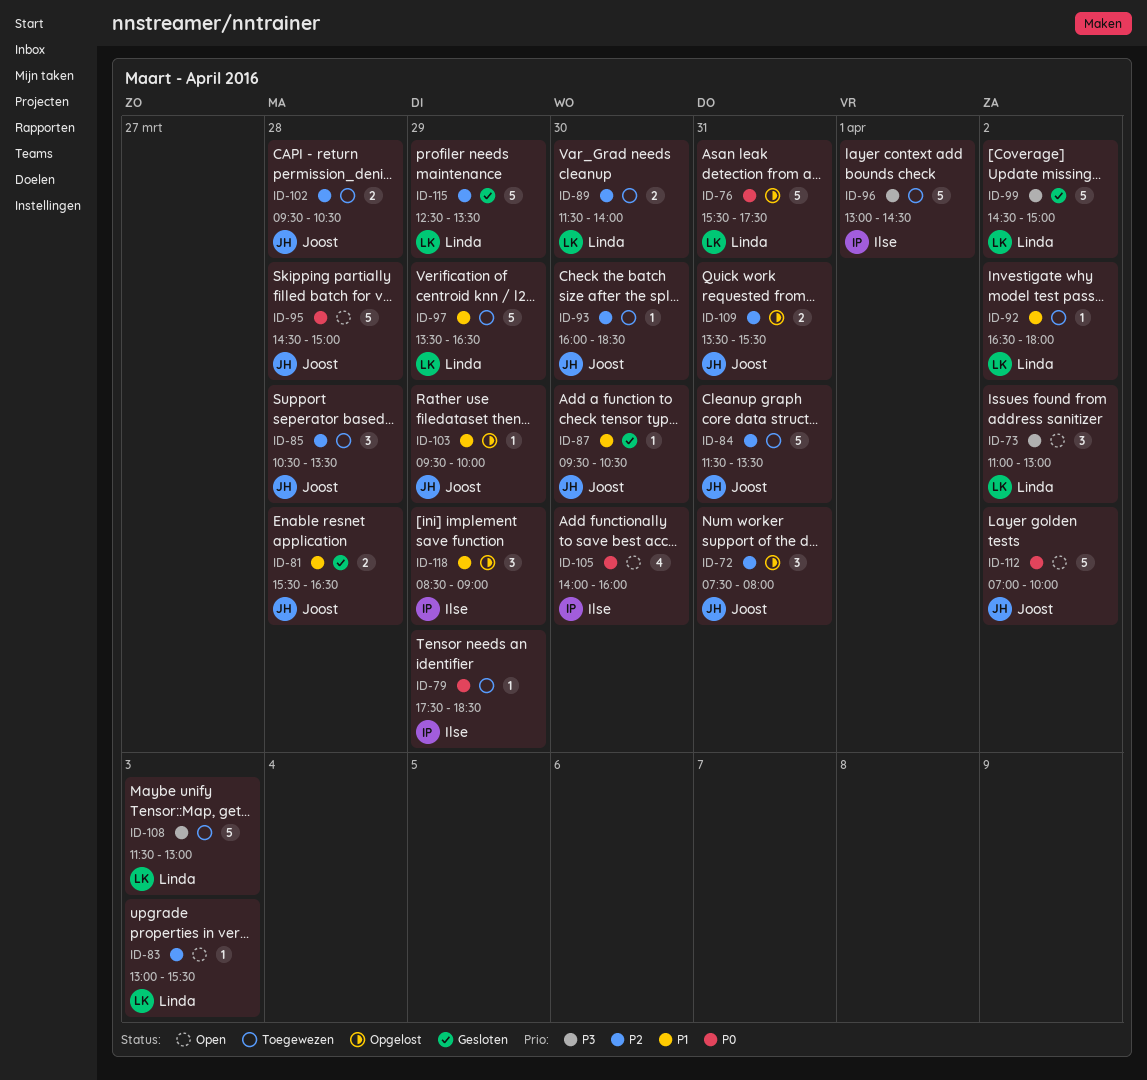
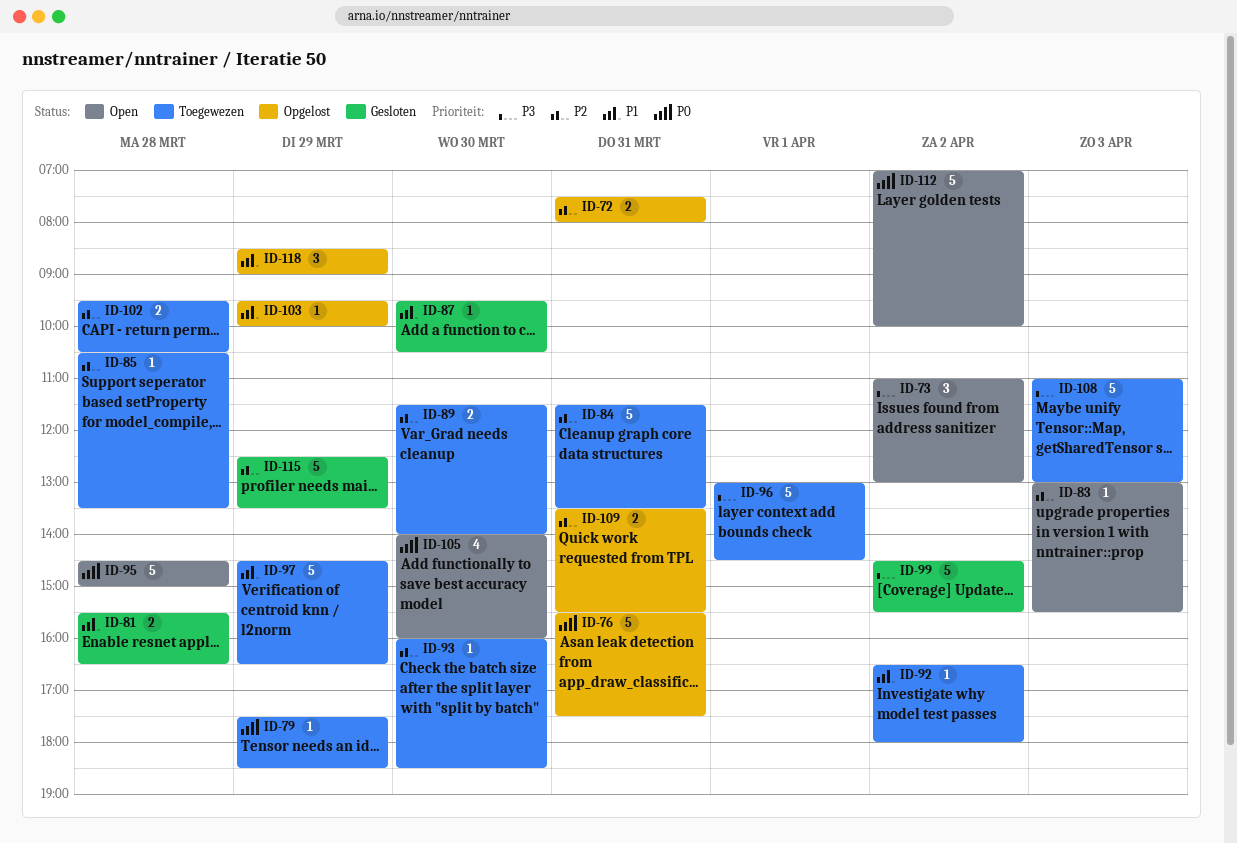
ID-72, estimate: 3 -> 2
ID-85, estimate: 3 -> 1
ID-97, begins: 13:30 -> 14:30
ID-99, ends: 15:00 -> 15:30
ID-108, begins: 11:30 -> 11:00

